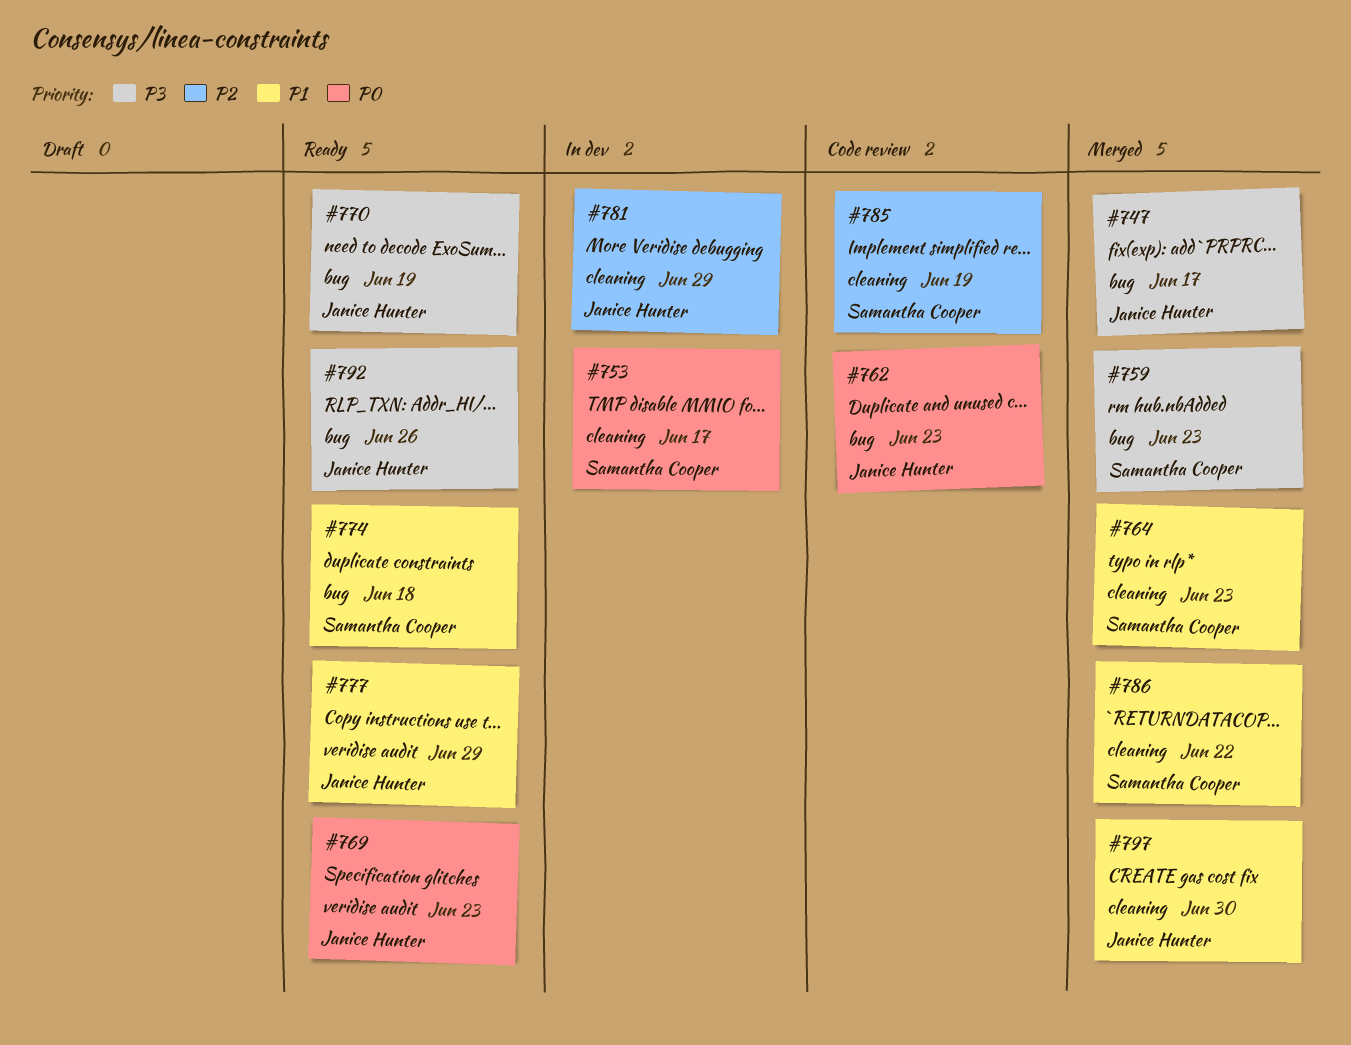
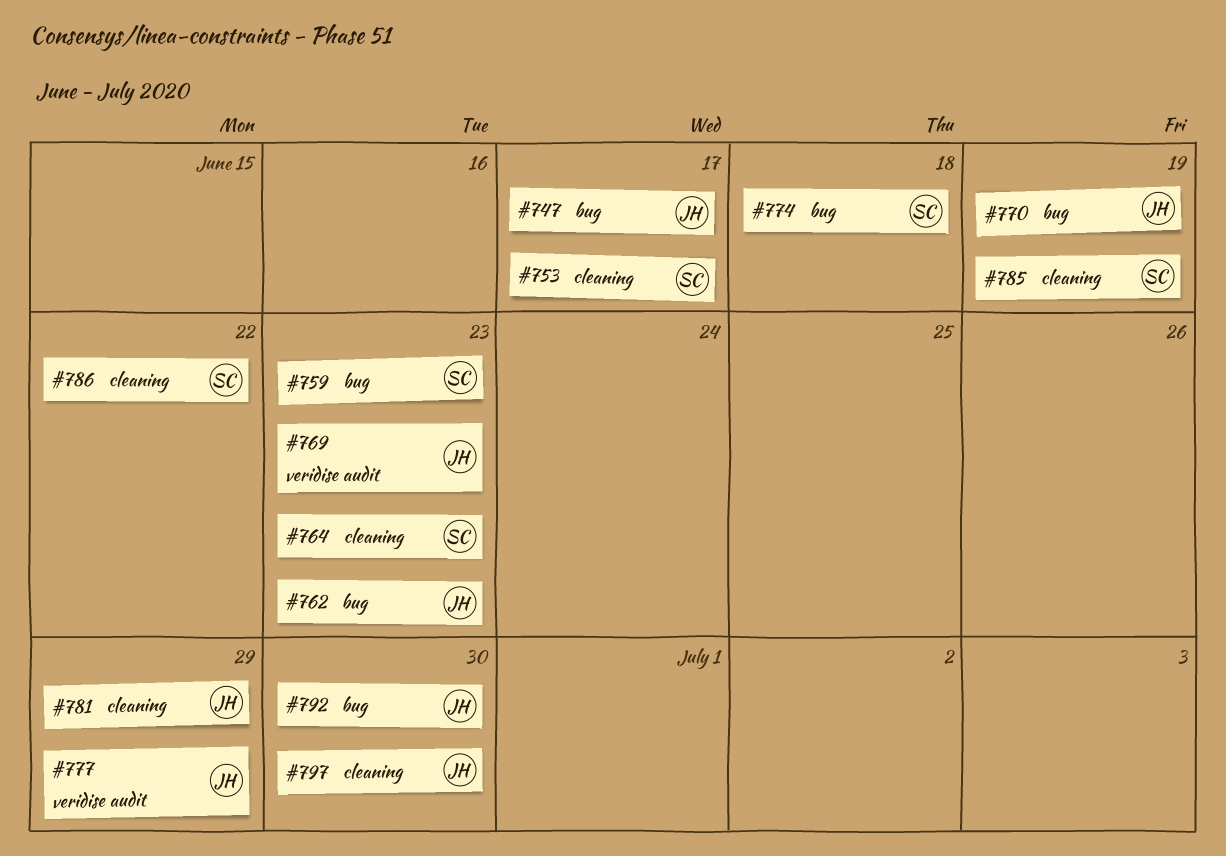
#792, due: Jun 26 -> Jun 30

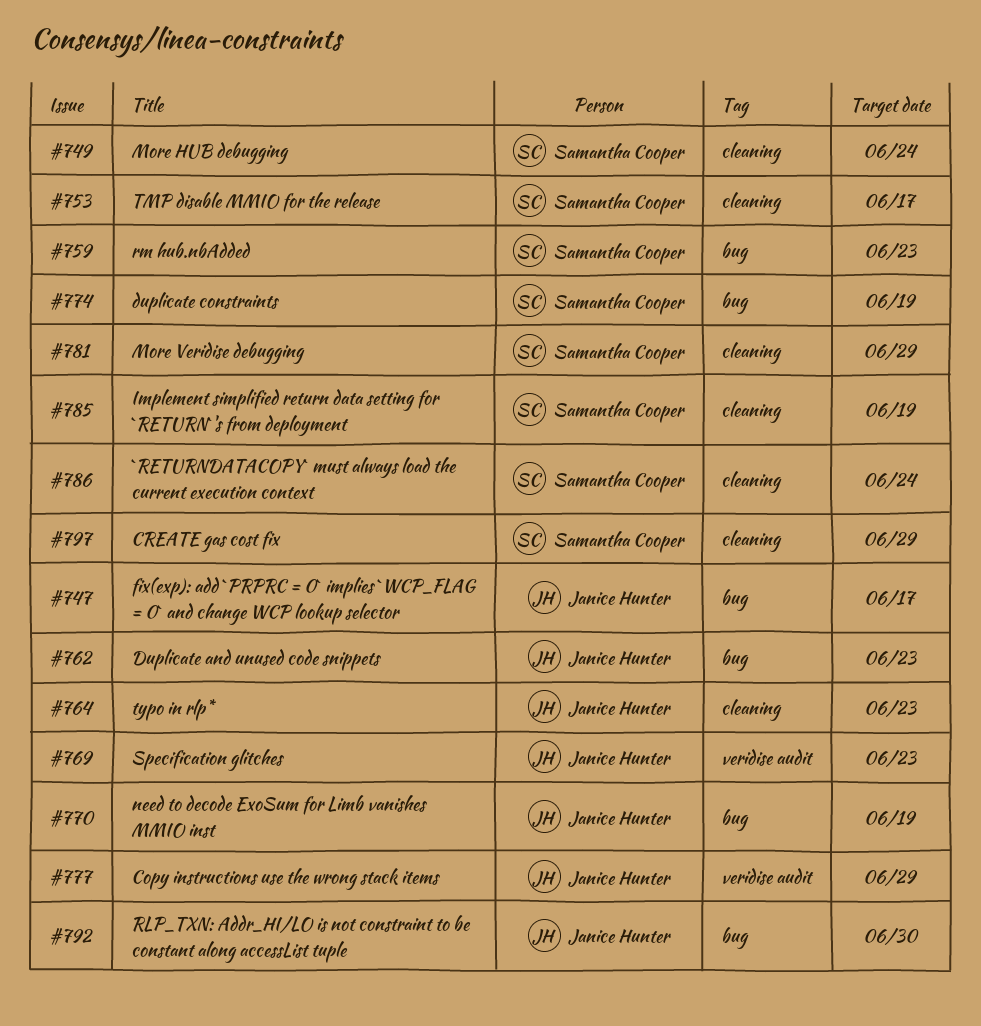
#749: none -> present
#764, owner: Samantha Cooper -> Janice Hunter
#774, due: Jun 18 -> Jun 19
#781, owner: Janice Hunter -> Samantha Cooper
#786, due: Jun 22 -> Jun 24
#797, owner: Janice Hunter -> Samantha Cooper
#797, due: Jun 30 -> Jun 29

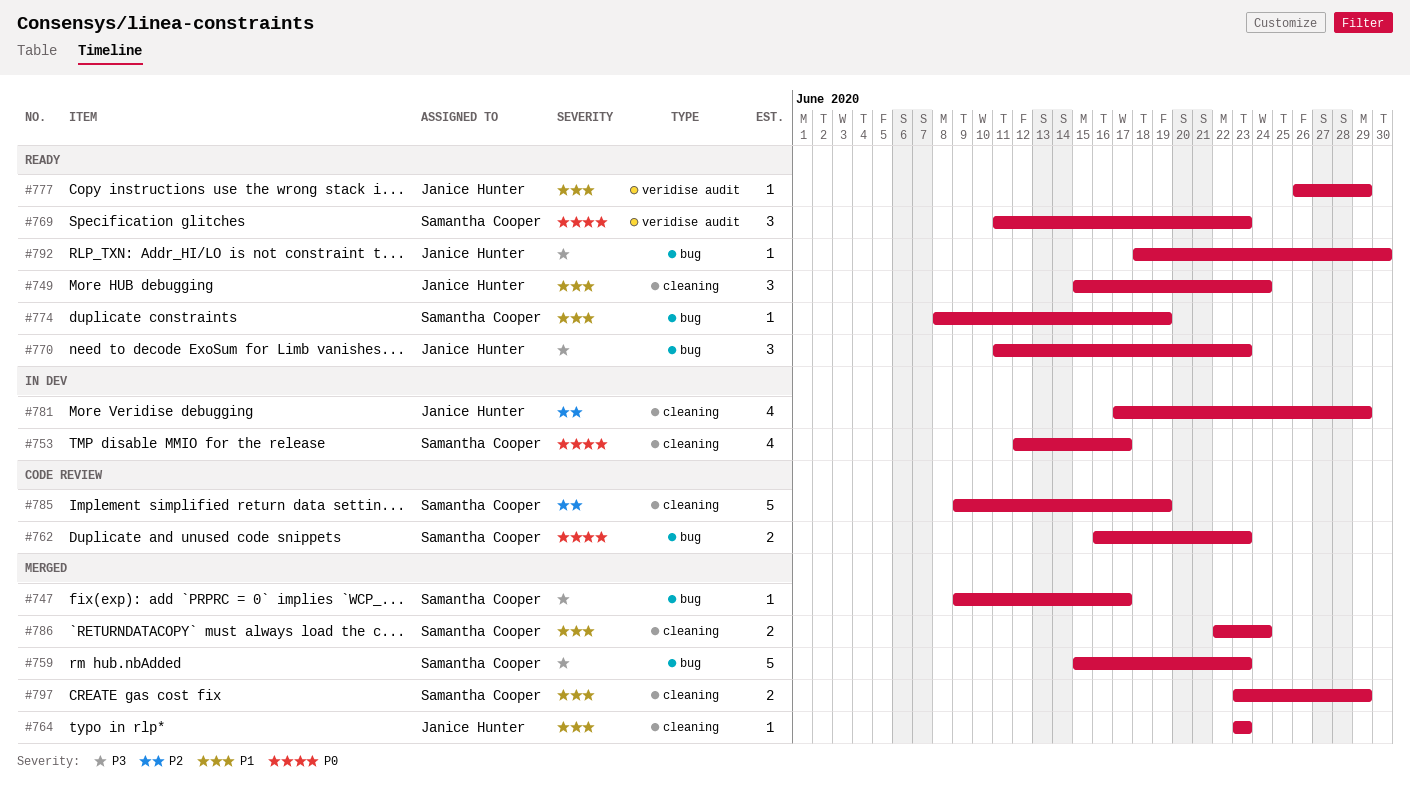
#747, owner: Janice Hunter -> Samantha Cooper
#749, owner: Samantha Cooper -> Janice Hunter
#762, owner: Janice Hunter -> Samantha Cooper
#769, owner: Janice Hunter -> Samantha Cooper
#770, due: Jun 19 -> Jun 23
#781, owner: Samantha Cooper -> Janice Hunter

